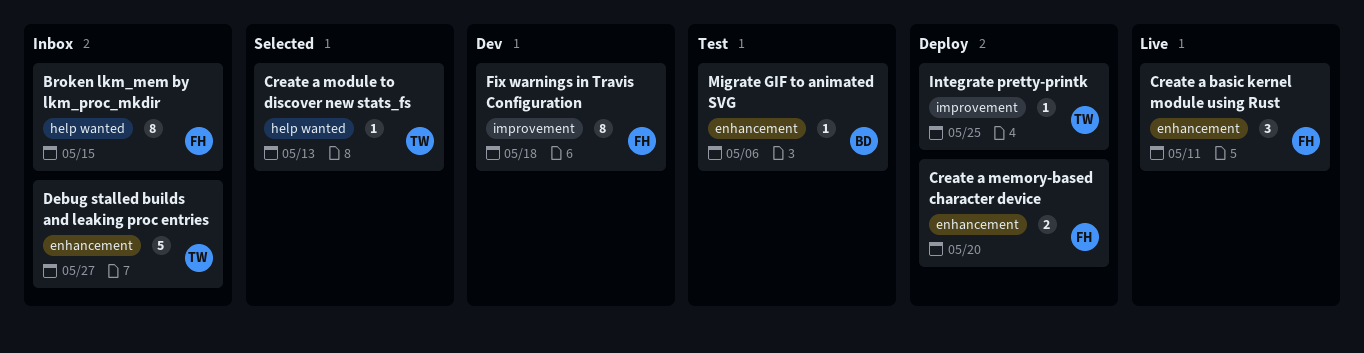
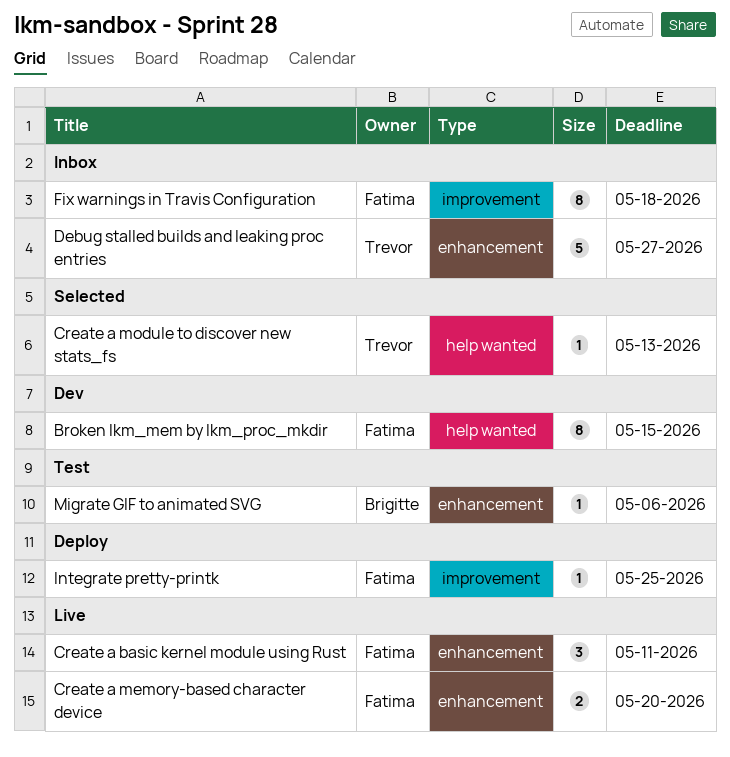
Broken lkm_mem by lkm_proc_mkdir, status: Inbox -> Dev
Create a memory-based character device, status: Deploy -> Live
Fix warnings in Travis Configuration, status: Dev -> Inbox
Integrate pretty-printk, owner: Trevor -> Fatima

